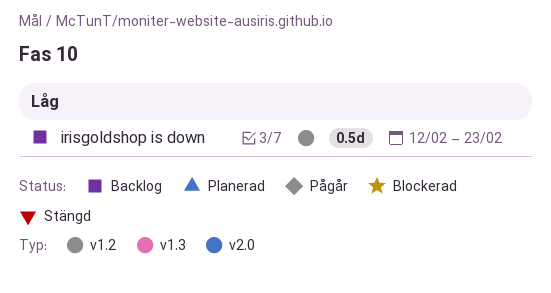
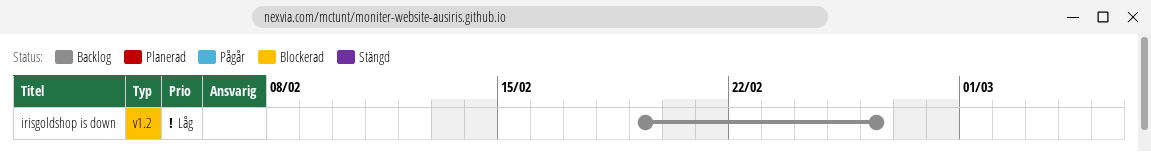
irisgoldshop is down, start: Feb 12 -> Feb 19
irisgoldshop is down, due: Feb 23 -> Feb 26

